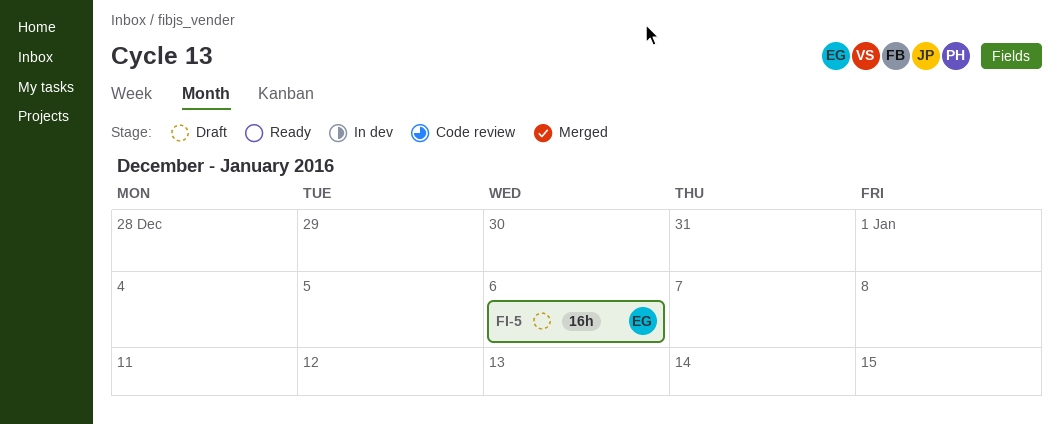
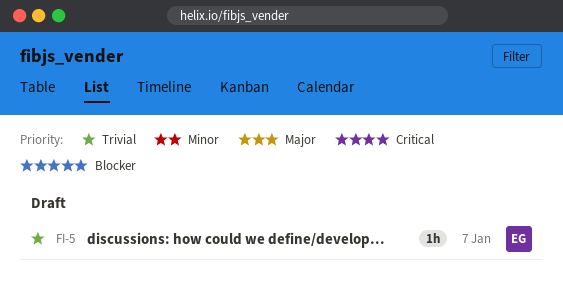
FI-5, estimate: 16h -> 1h
FI-5, due: Jan 6 -> Jan 7

